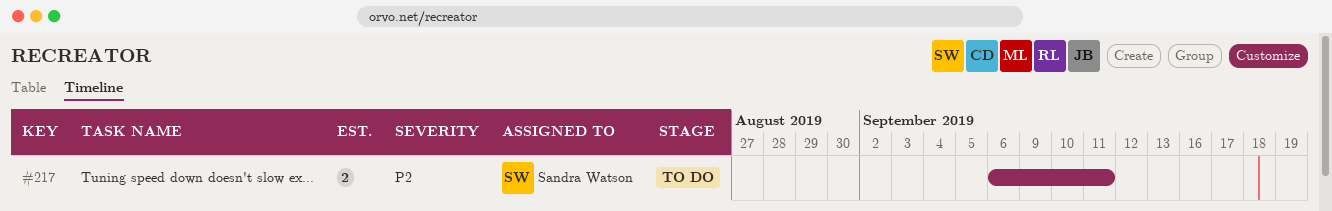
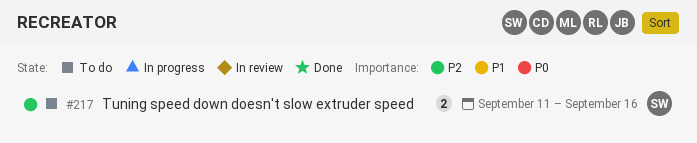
#217, start: Sep 6 -> Sep 11
#217, due: Sep 11 -> Sep 16

